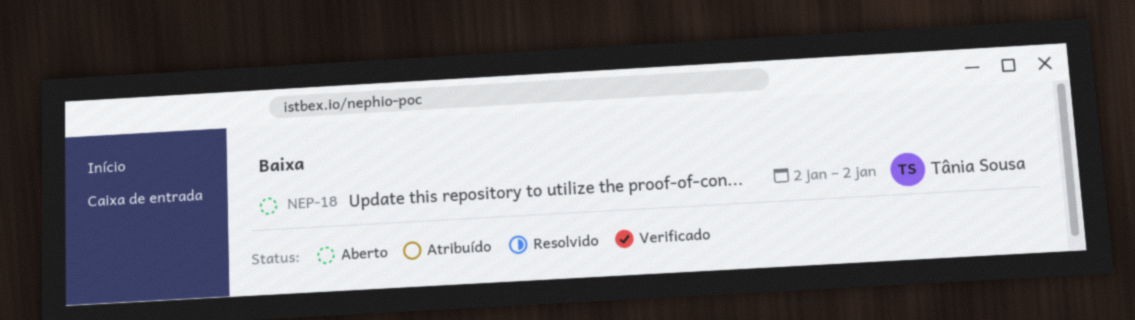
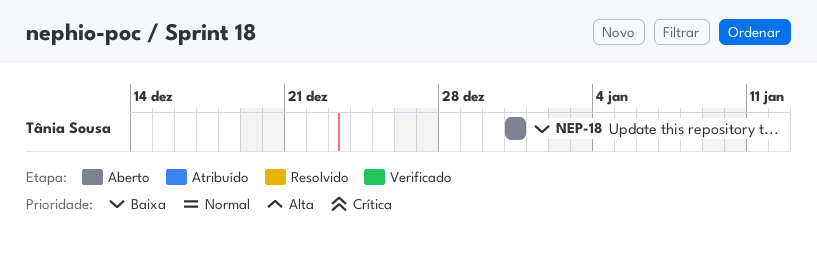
NEP-18, start: Jan 2 -> Dec 31
NEP-18, due: Jan 2 -> Dec 31

